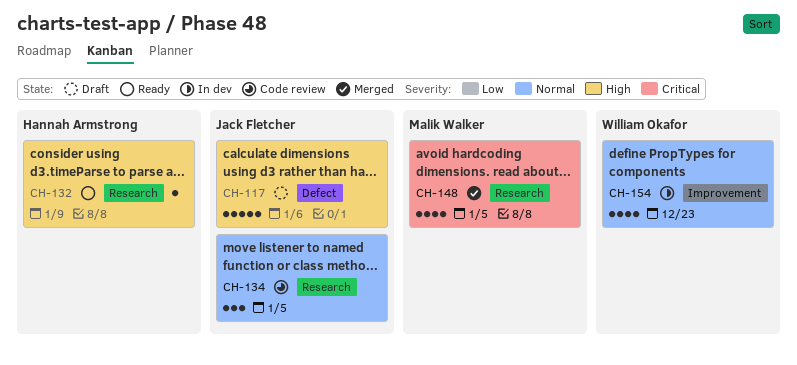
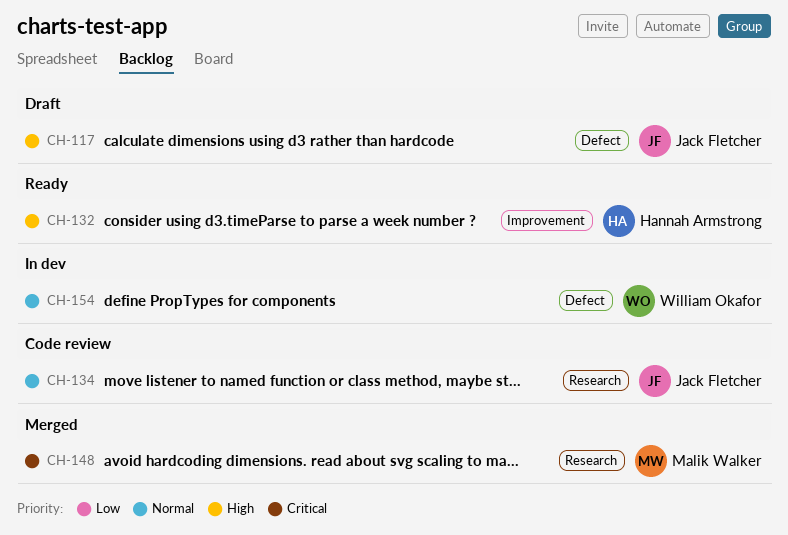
CH-132, label: Research -> Improvement
CH-154, label: Improvement -> Defect

